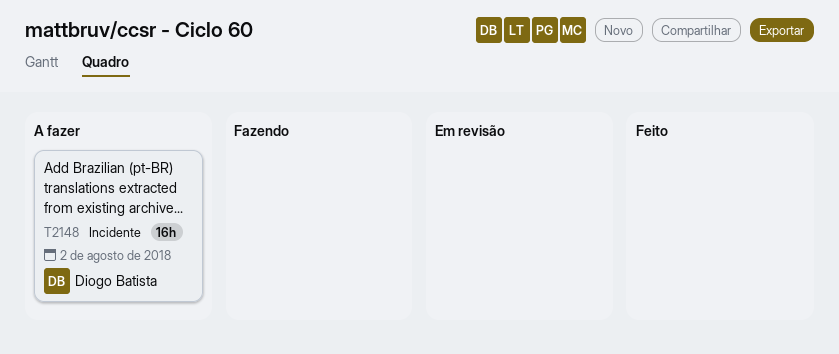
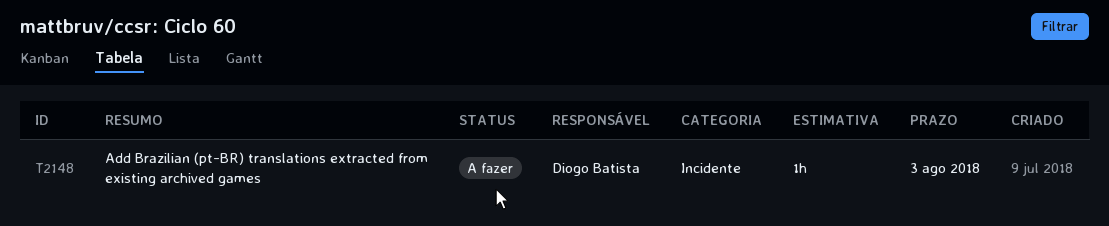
T2148, estimate: 16h -> 1h
T2148, due: Aug 2 -> Aug 3

